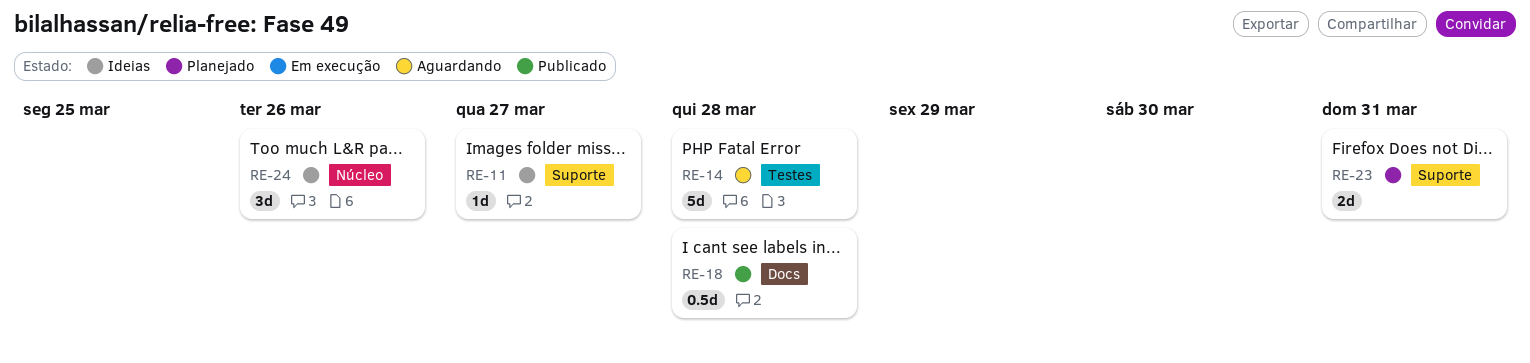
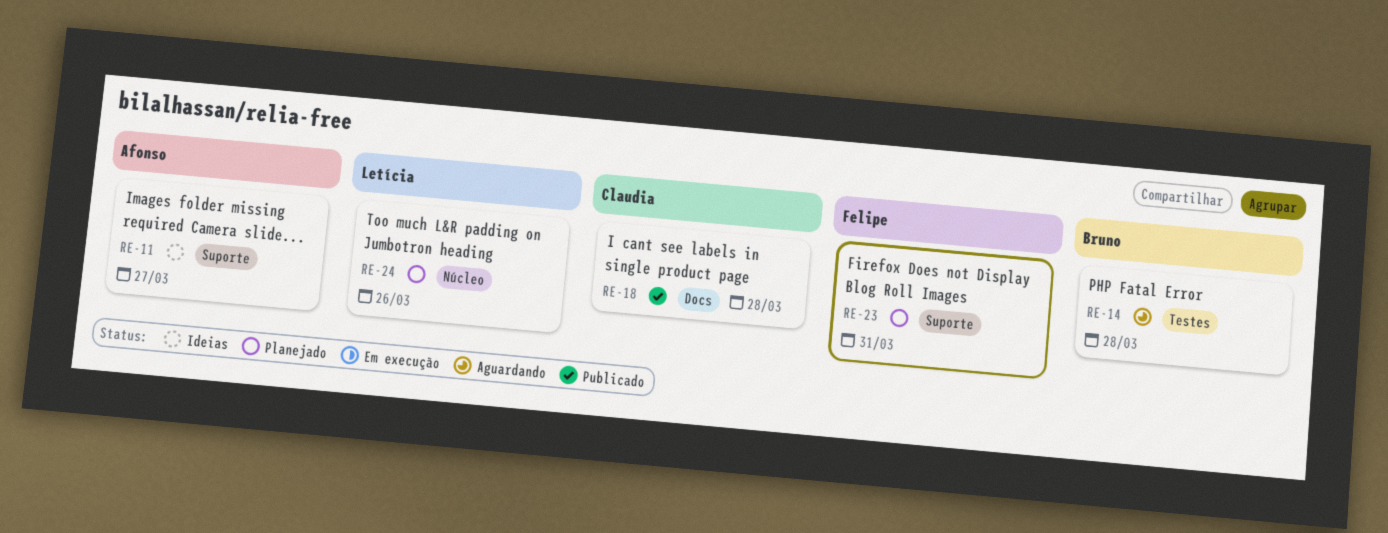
RE-24, status: Ideias -> Planejado

